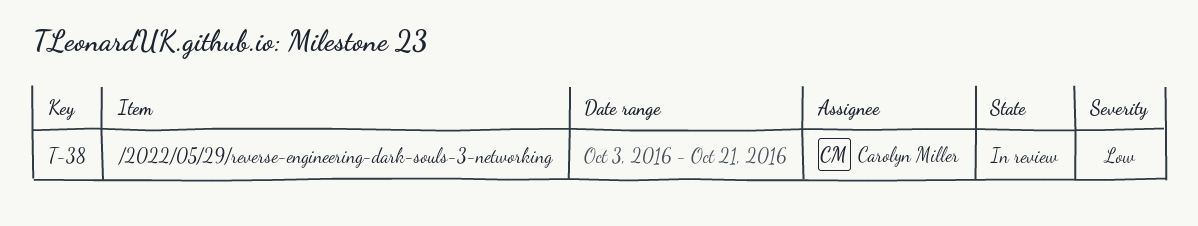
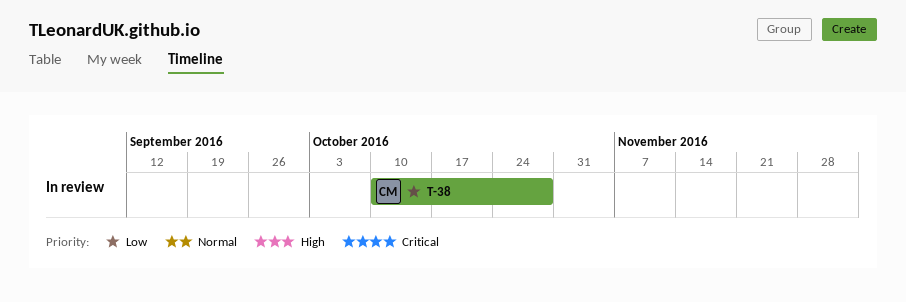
T-38, start: Oct 3 -> Oct 10
T-38, due: Oct 21 -> Oct 28

